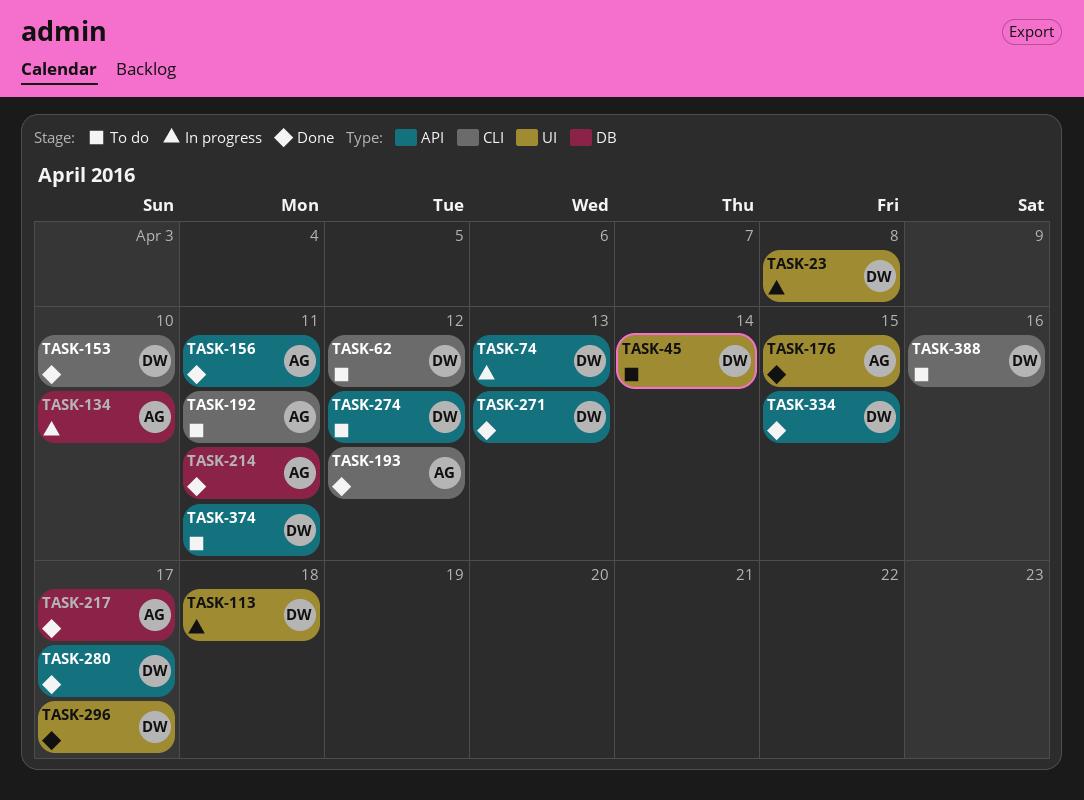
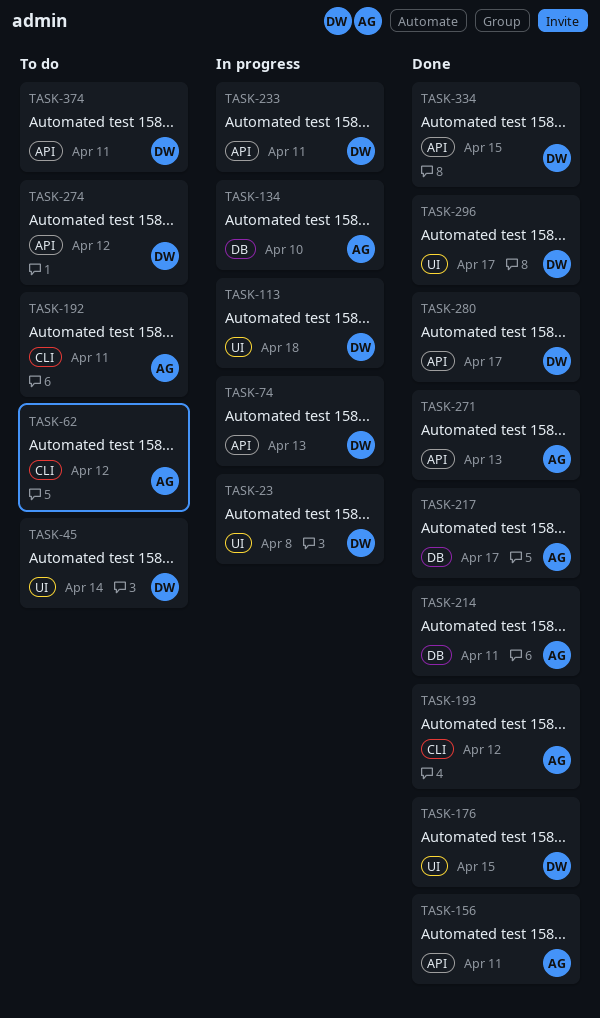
TASK-62, owner: DW -> AG
TASK-153: present -> none
TASK-176, owner: AG -> DW
TASK-233: none -> present
TASK-271, owner: DW -> AG
TASK-388: present -> none

